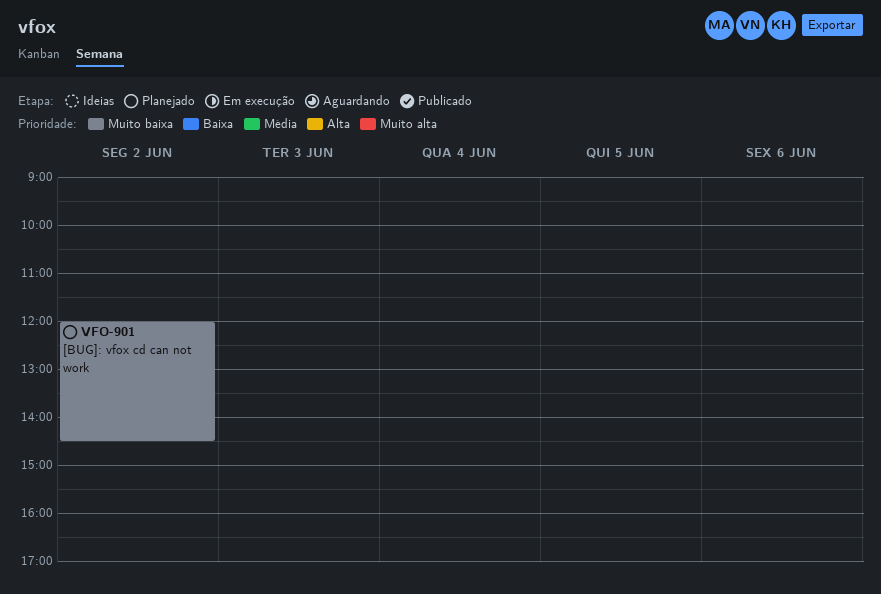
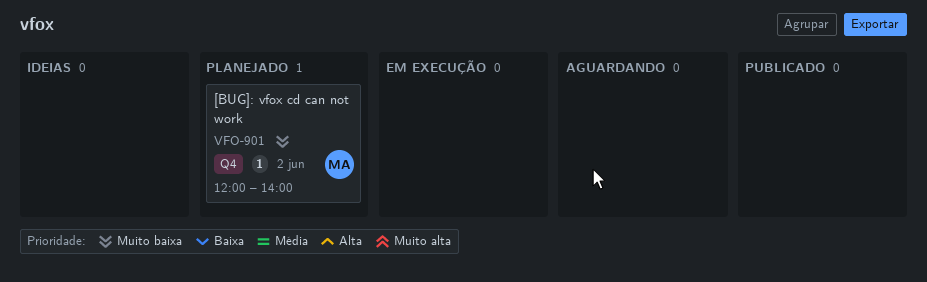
VFO-901, ends: 14:30 -> 14:00

